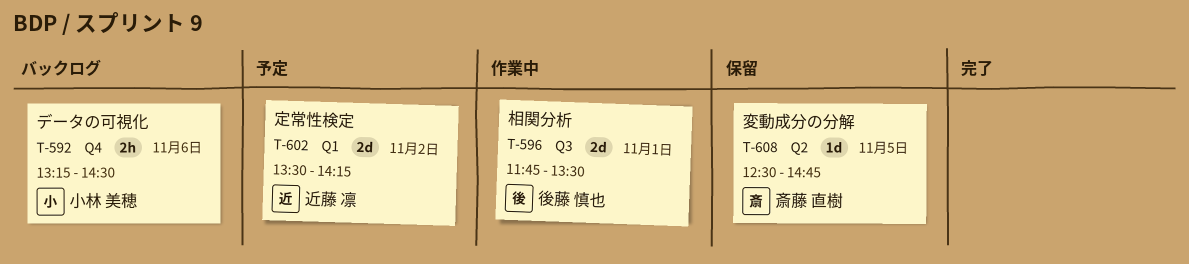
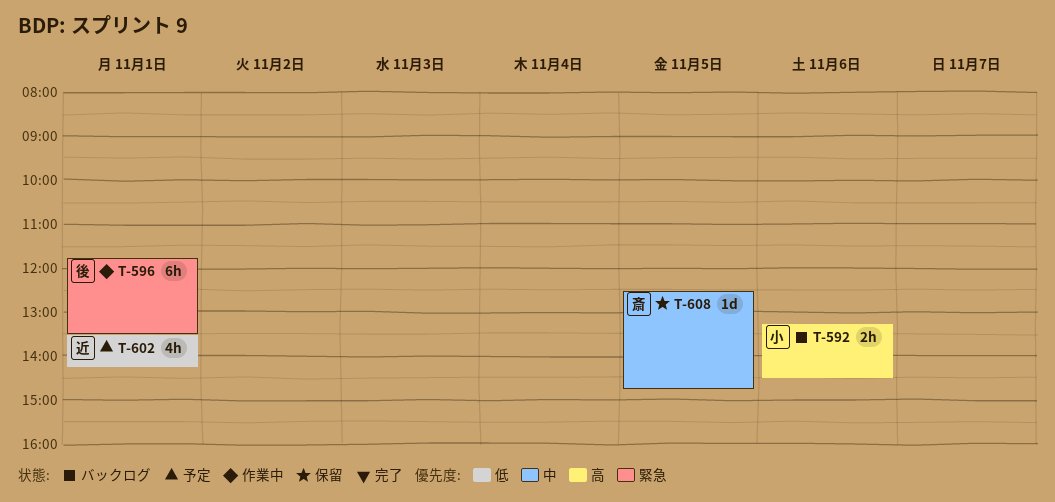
T-596, estimate: 2d -> 6h
T-602, estimate: 2d -> 4h
T-602, day: Nov 2 -> Nov 1

